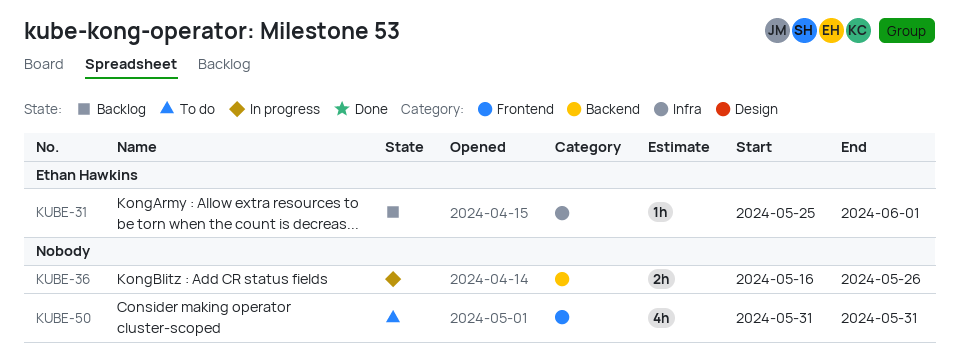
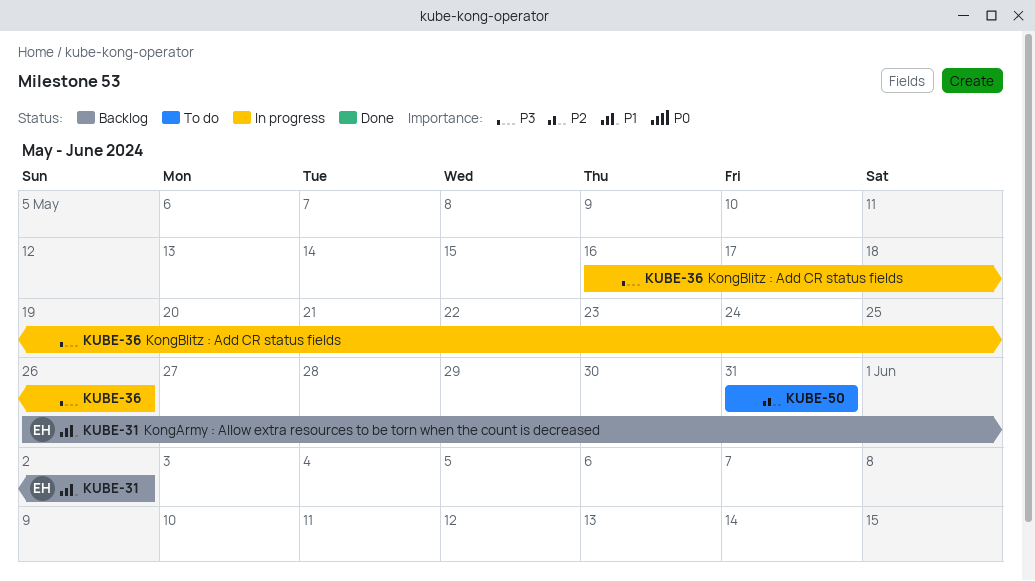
KUBE-31, start: May 25 -> May 26
KUBE-31, due: Jun 1 -> Jun 2

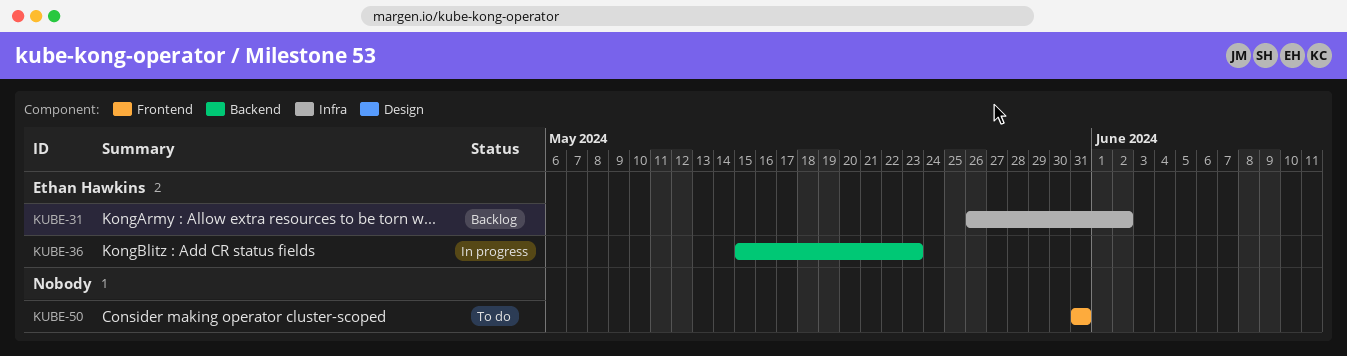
KUBE-36, owner: none -> Ethan Hawkins
KUBE-36, start: May 16 -> May 15
KUBE-36, due: May 26 -> May 23

